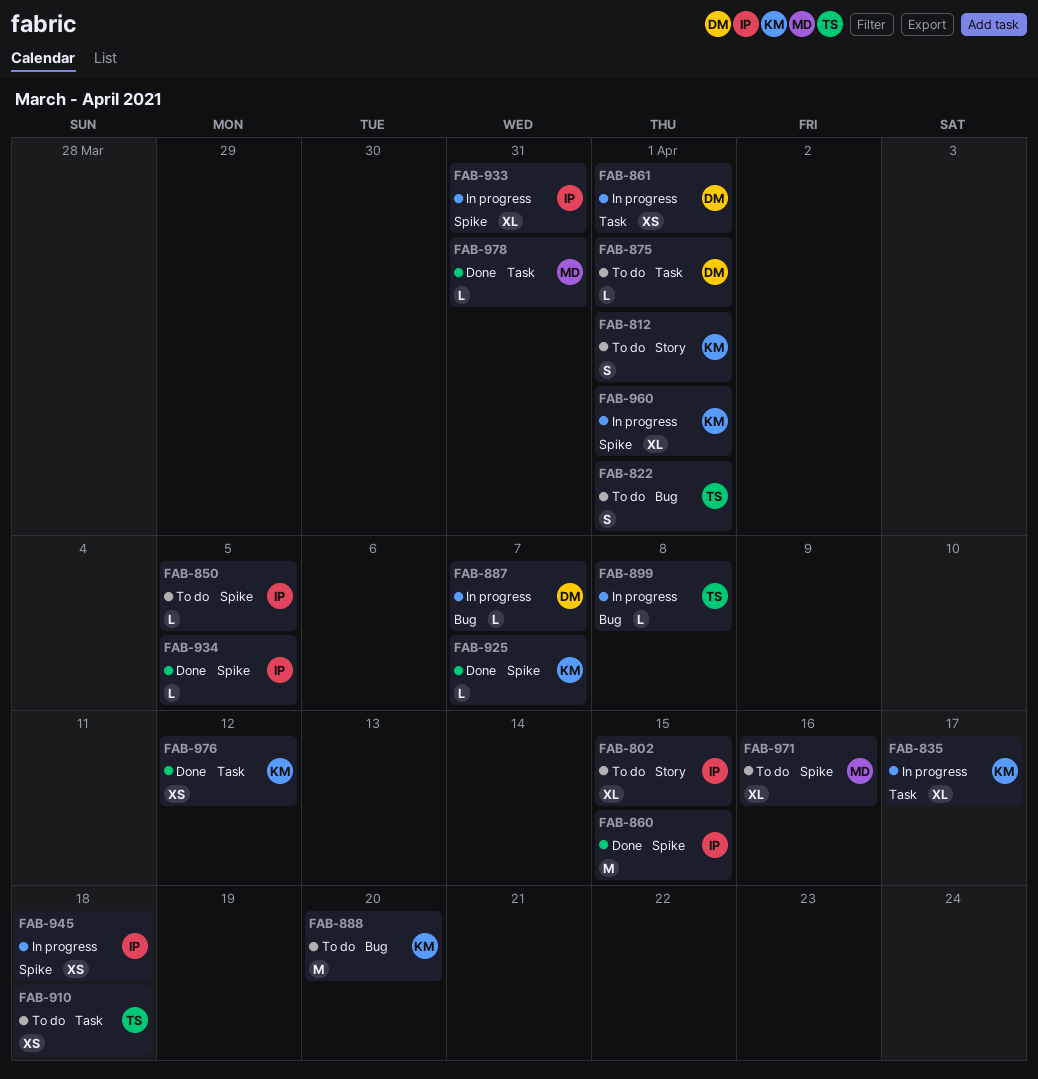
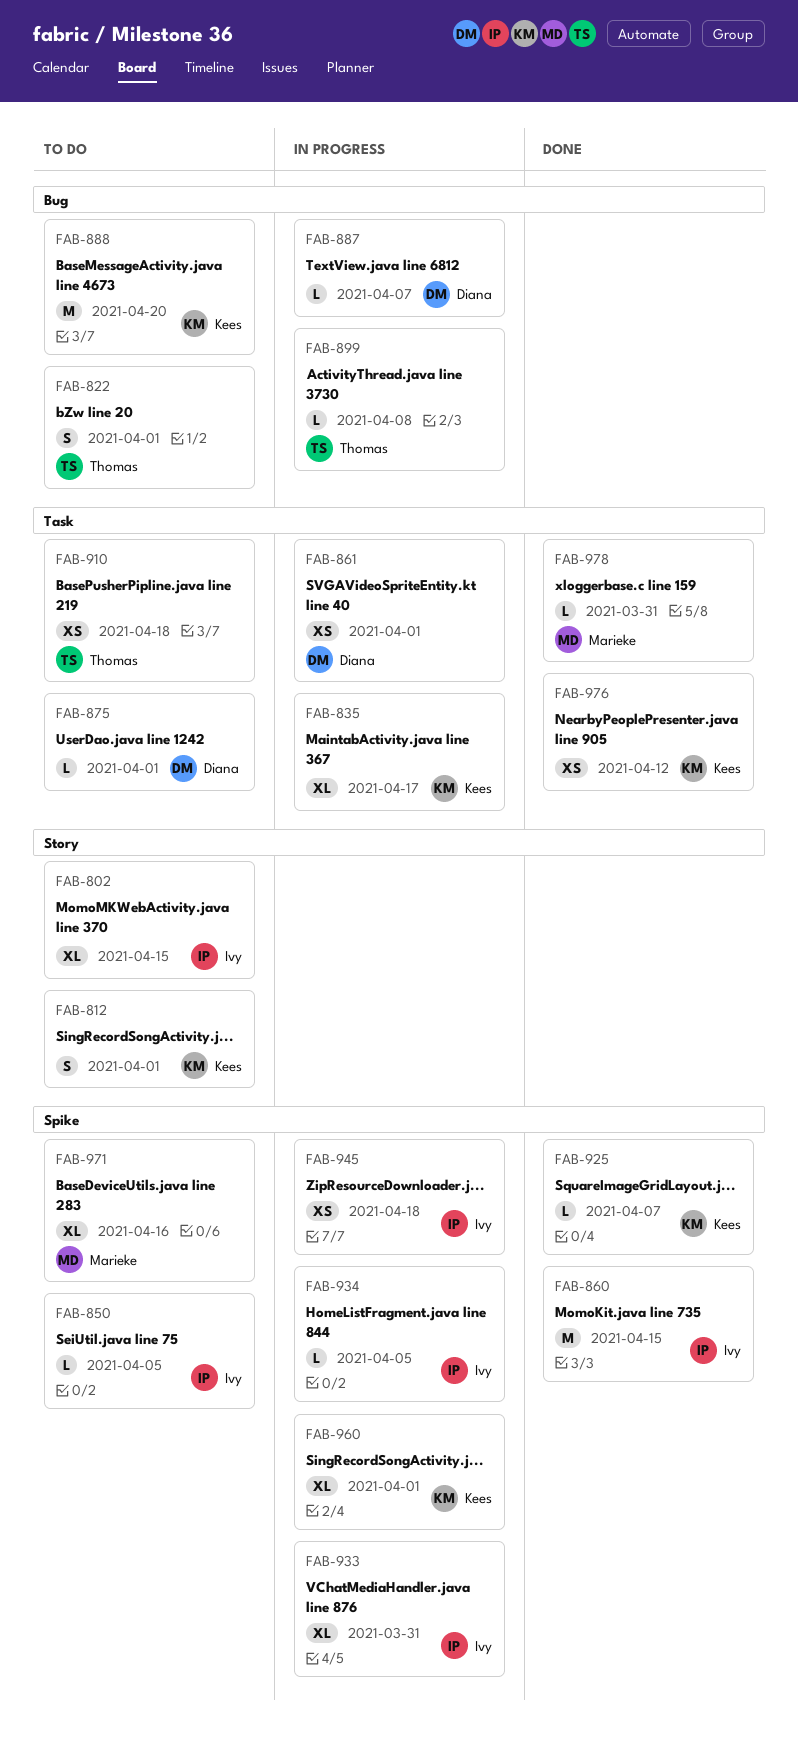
FAB-934, status: Done -> In progress

